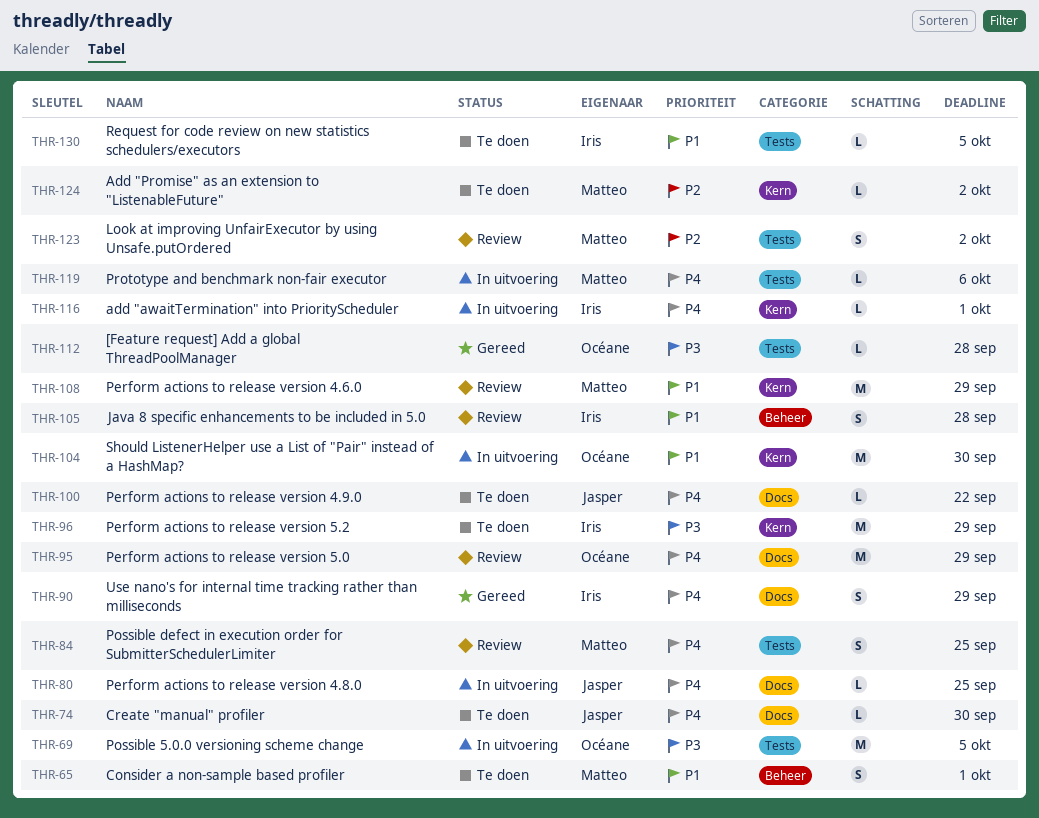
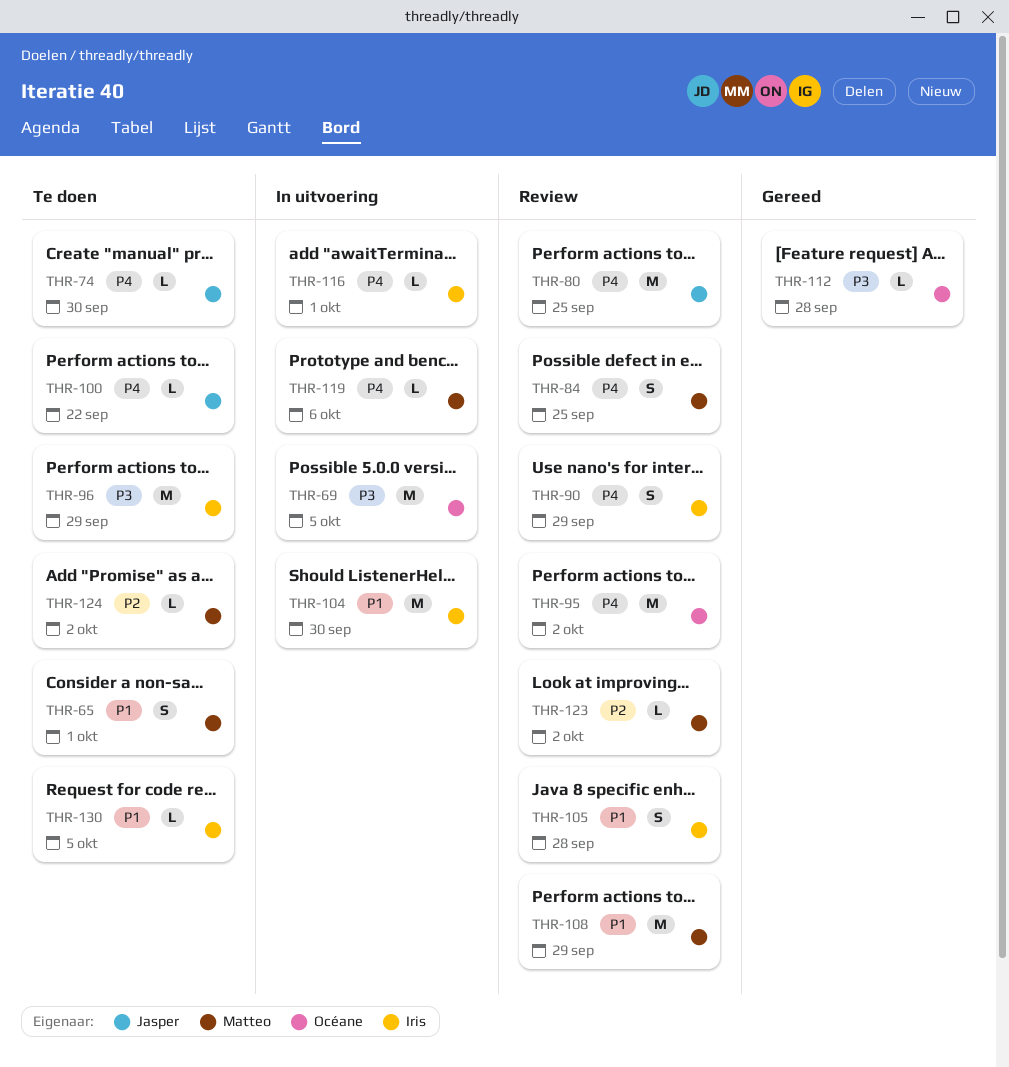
THR-80, status: In uitvoering -> Review
THR-80, estimate: L -> M
THR-90, status: Gereed -> Review
THR-95, due: Sep 29 -> Oct 2
THR-104, owner: Océane -> Iris
THR-123, estimate: S -> L

